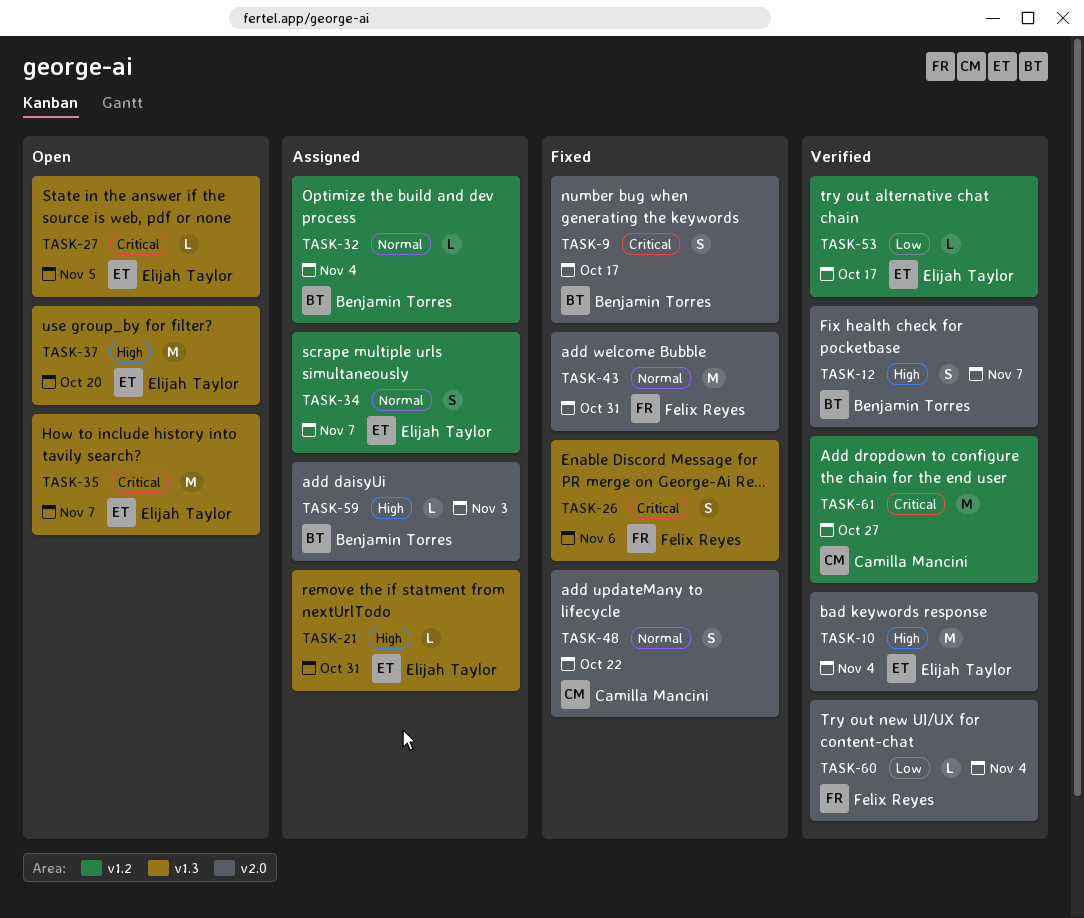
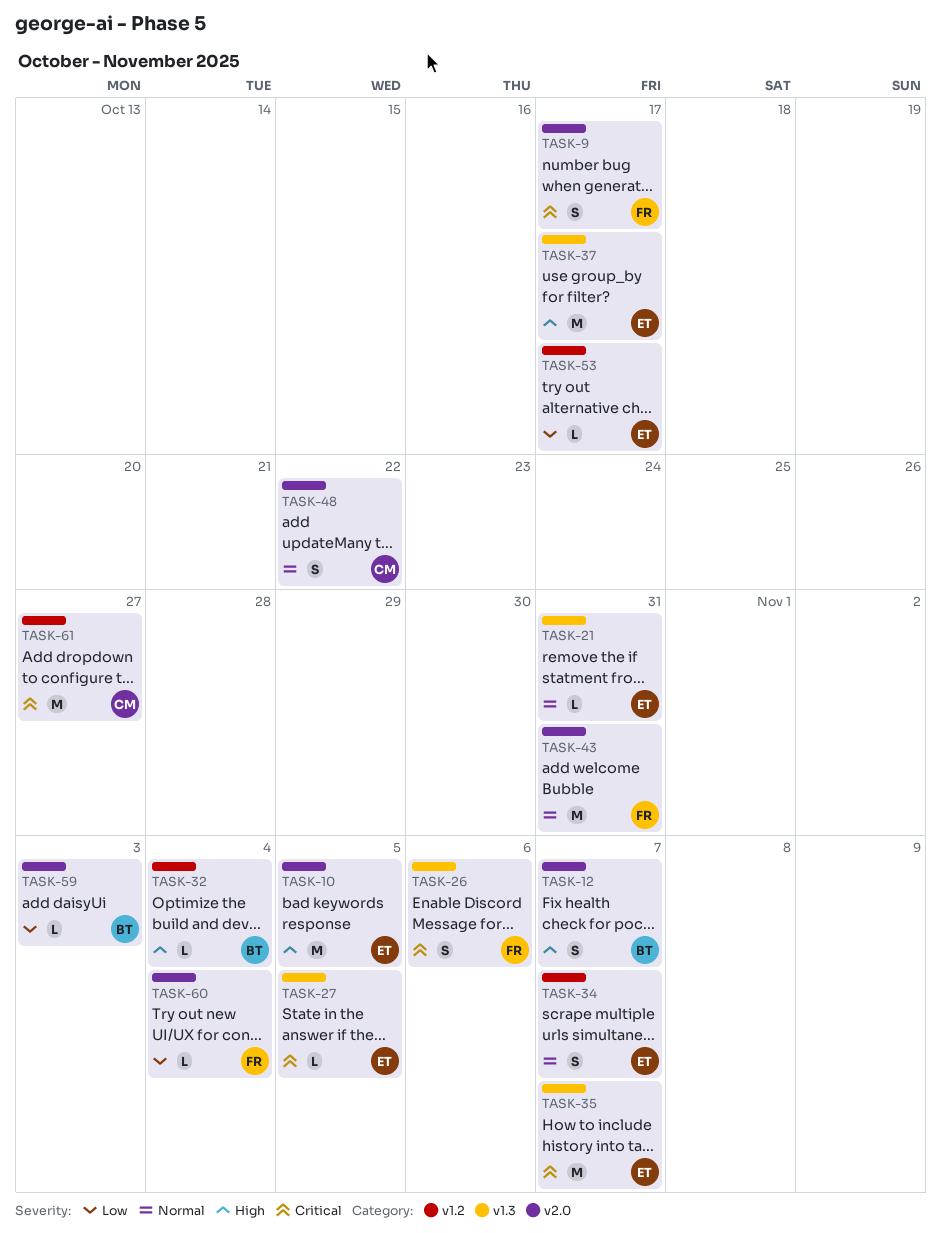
TASK-9, owner: Benjamin Torres -> Felix Reyes
TASK-10, due: Nov 4 -> Nov 5
TASK-21, priority: High -> Normal
TASK-32, priority: Normal -> High
TASK-37, due: Oct 20 -> Oct 17
TASK-59, priority: High -> Low

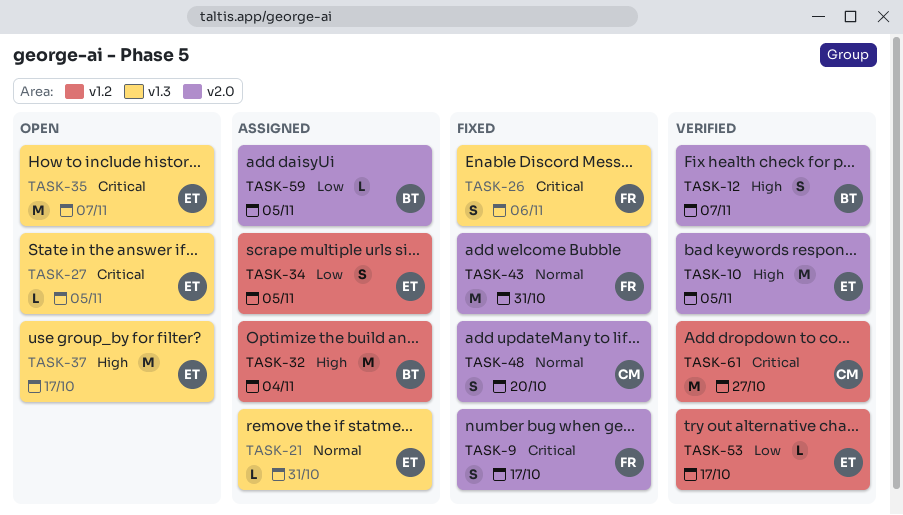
TASK-32, estimate: L -> M
TASK-34, priority: Normal -> Low
TASK-34, due: Nov 7 -> Nov 5
TASK-48, due: Oct 22 -> Oct 20
TASK-59, due: Nov 3 -> Nov 5
TASK-60: present -> none

